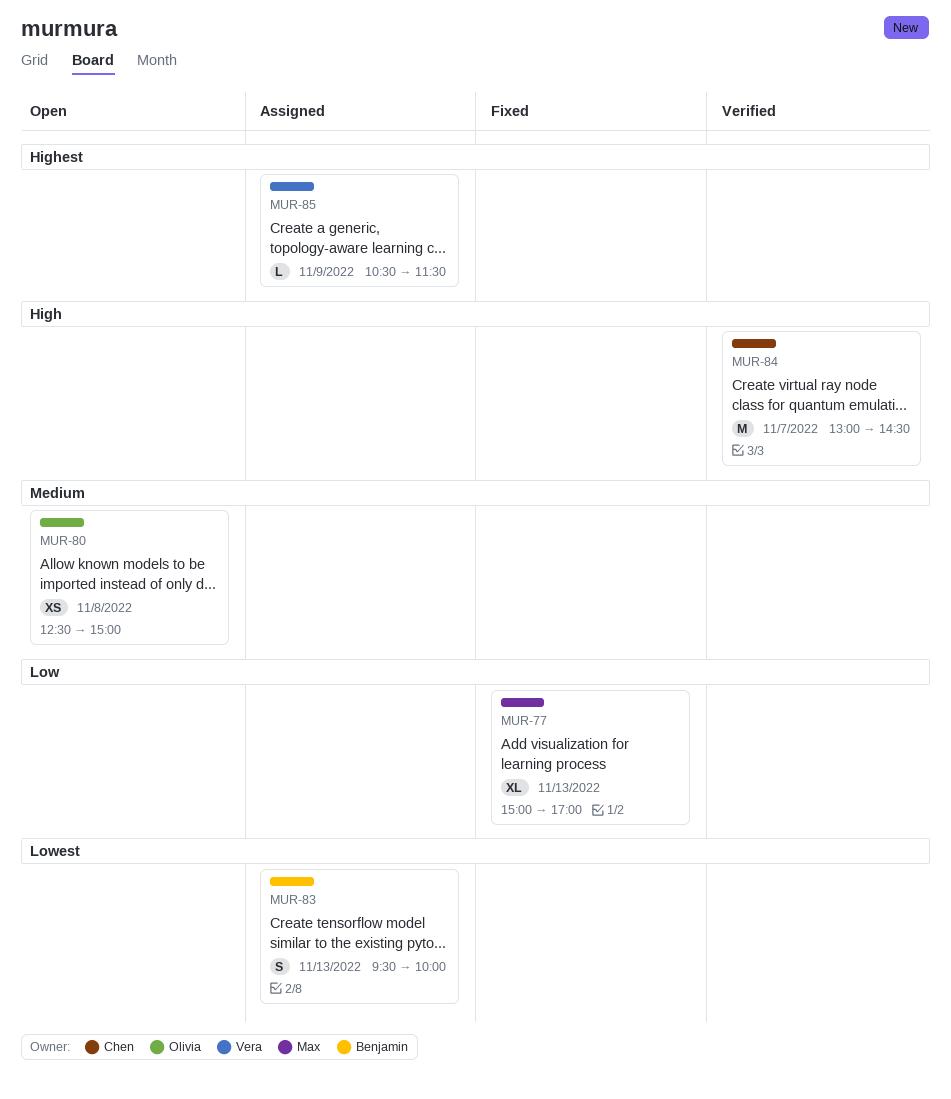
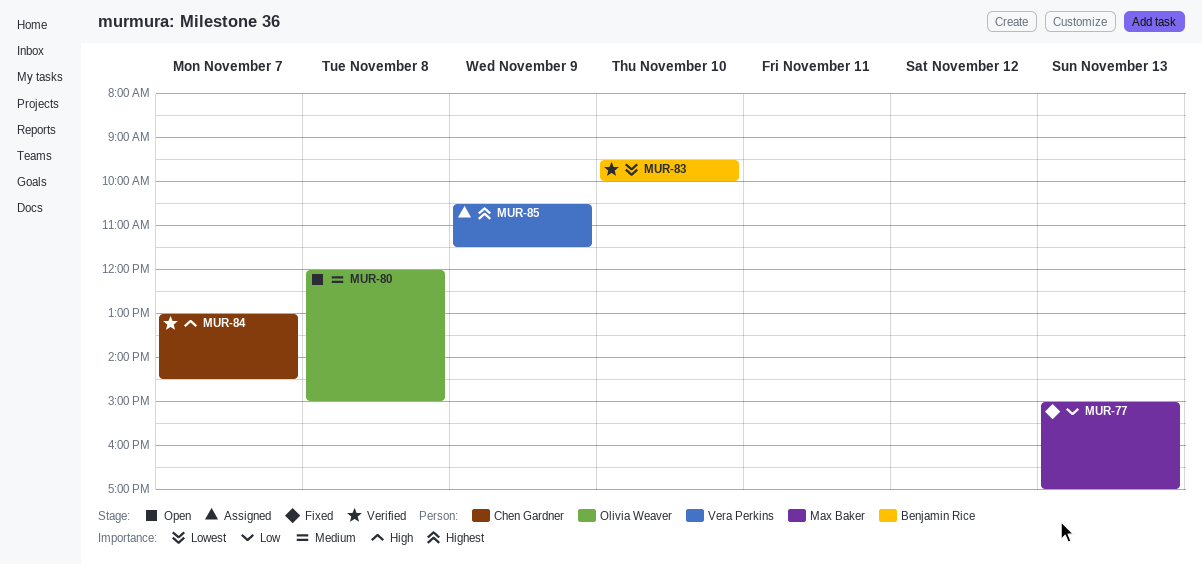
MUR-80, begins: 12:30 -> 12:00
MUR-83, status: Assigned -> Verified
MUR-83, day: Nov 13 -> Nov 10

